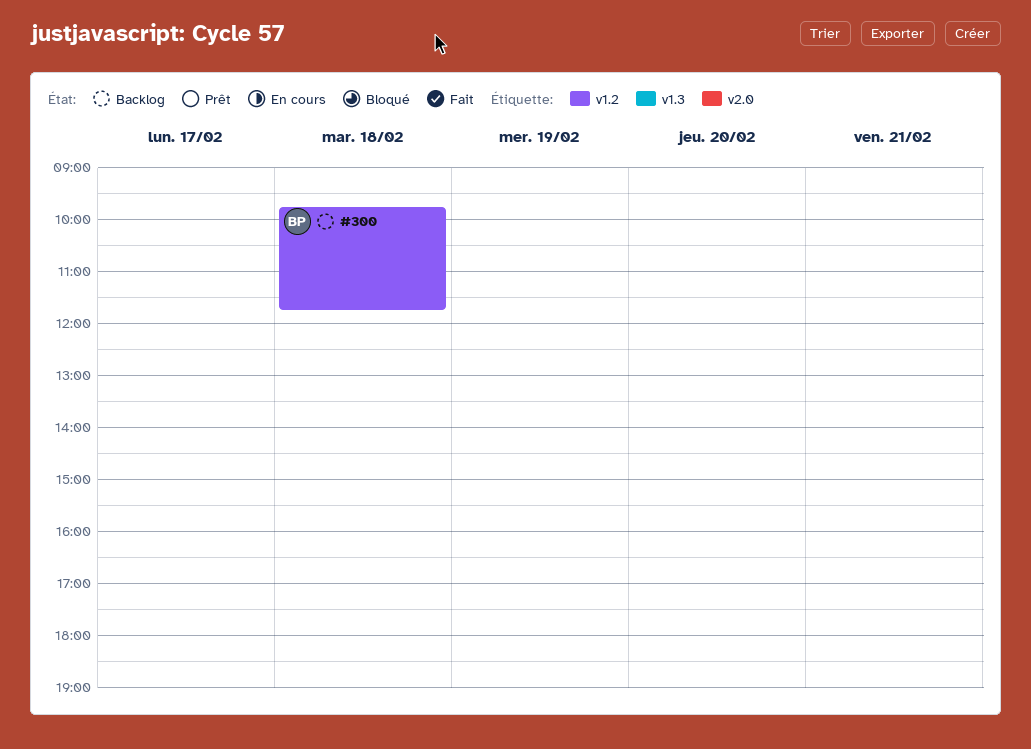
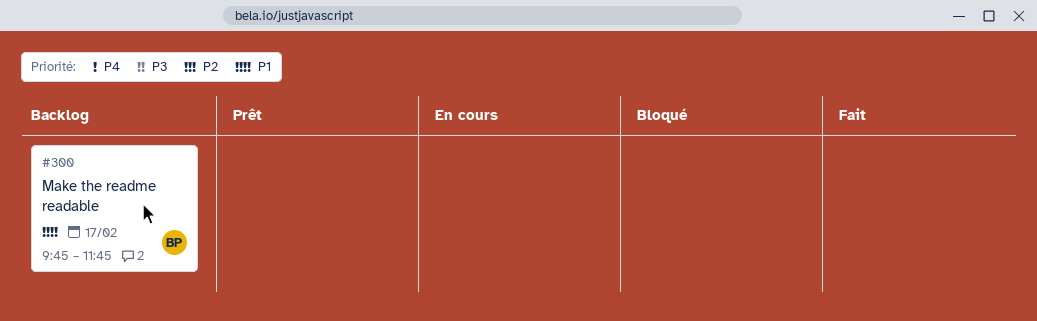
#300, day: Feb 18 -> Feb 17

